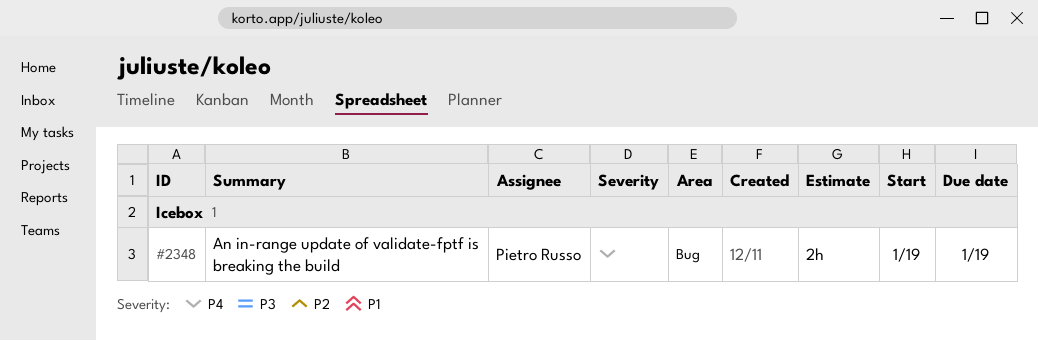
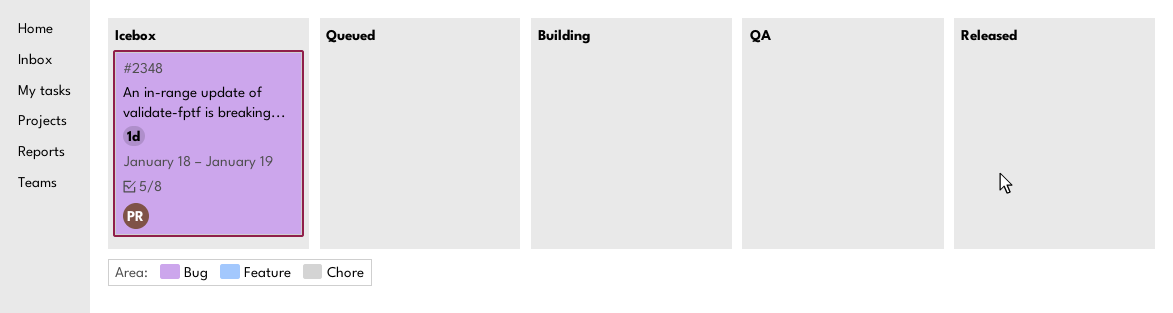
#2348, estimate: 2h -> 1d
#2348, start: Jan 19 -> Jan 18

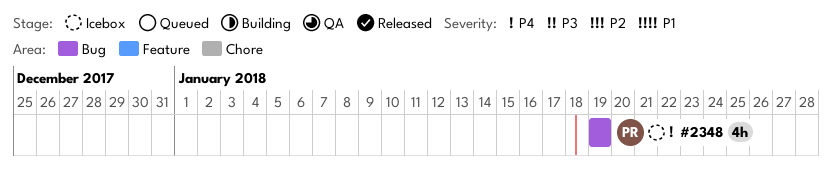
#2348, estimate: 1d -> 4h
#2348, start: Jan 18 -> Jan 19

